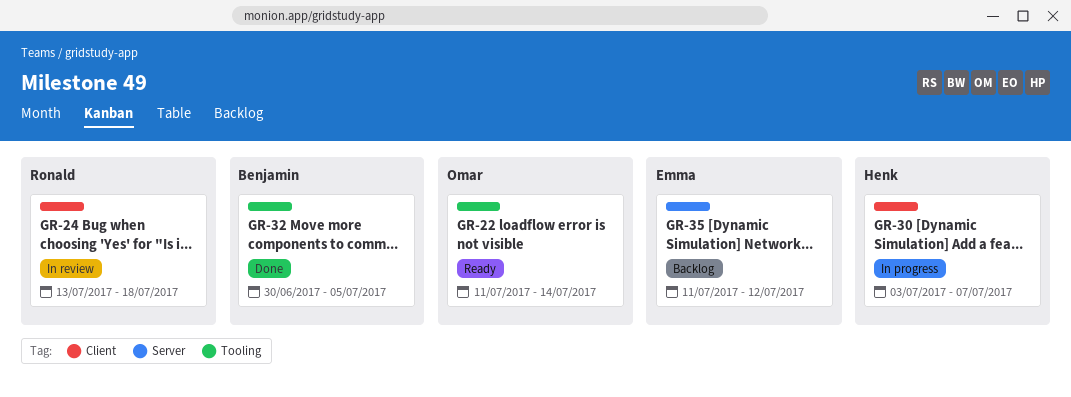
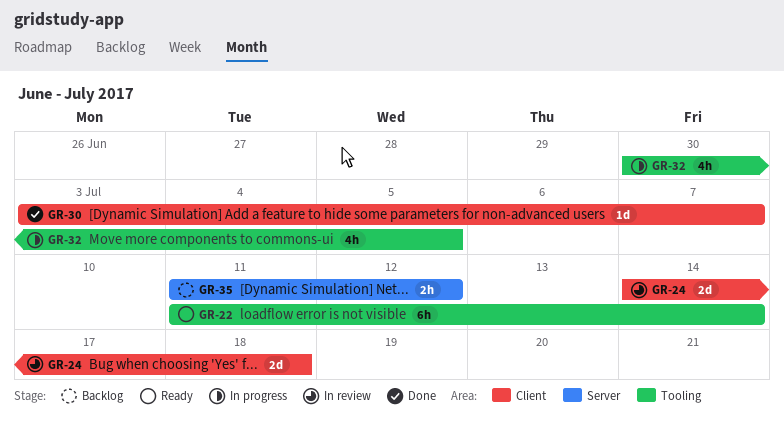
GR-24, start: Jul 13 -> Jul 14
GR-30, status: In progress -> Done
GR-32, status: Done -> In progress

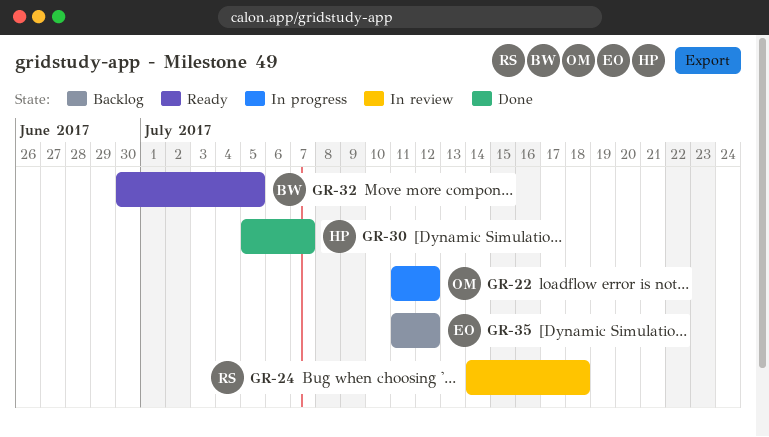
GR-22, status: Ready -> In progress
GR-22, due: Jul 14 -> Jul 12
GR-30, start: Jul 3 -> Jul 5
GR-32, status: In progress -> Ready

